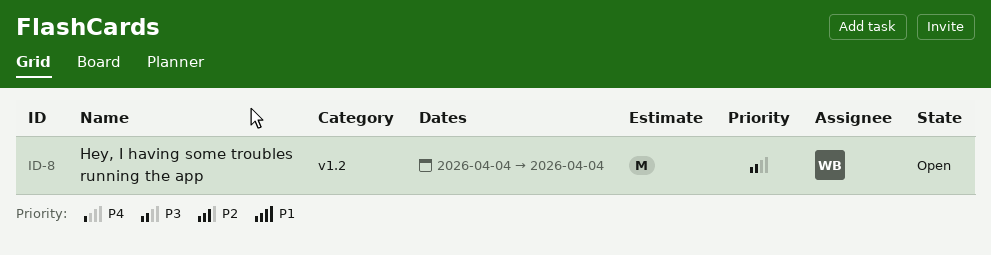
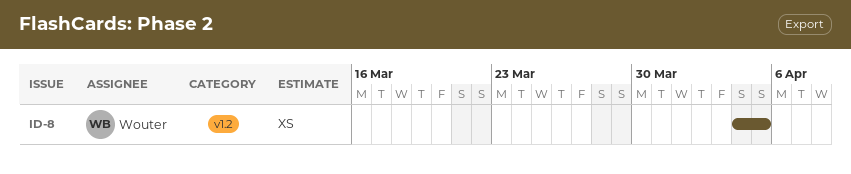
ID-8, estimate: M -> XS
ID-8, due: Apr 4 -> Apr 5

